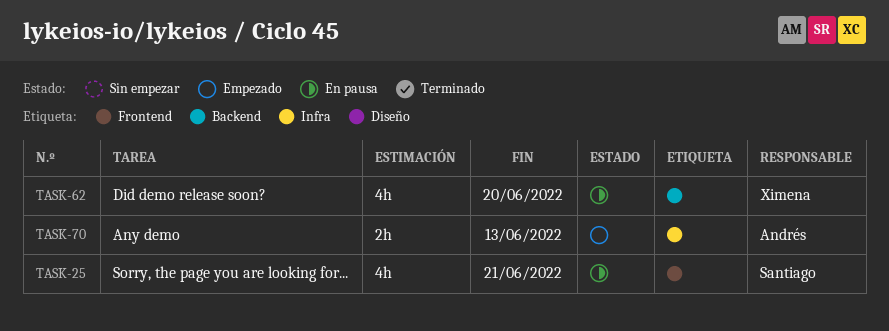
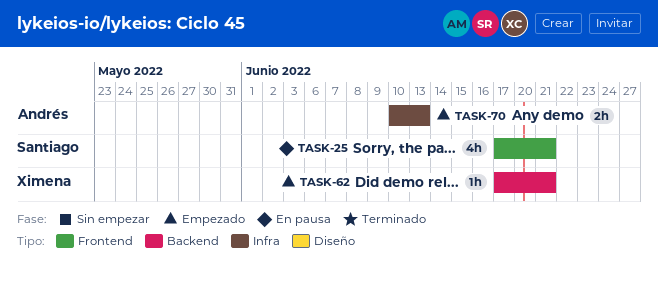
TASK-62, status: En pausa -> Empezado
TASK-62, estimate: 4h -> 1h
TASK-62, due: Jun 20 -> Jun 21

